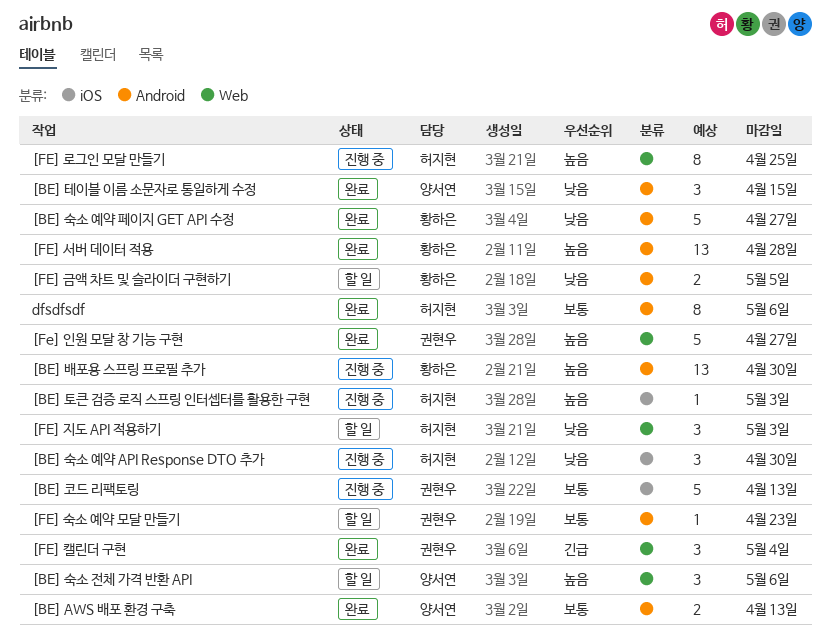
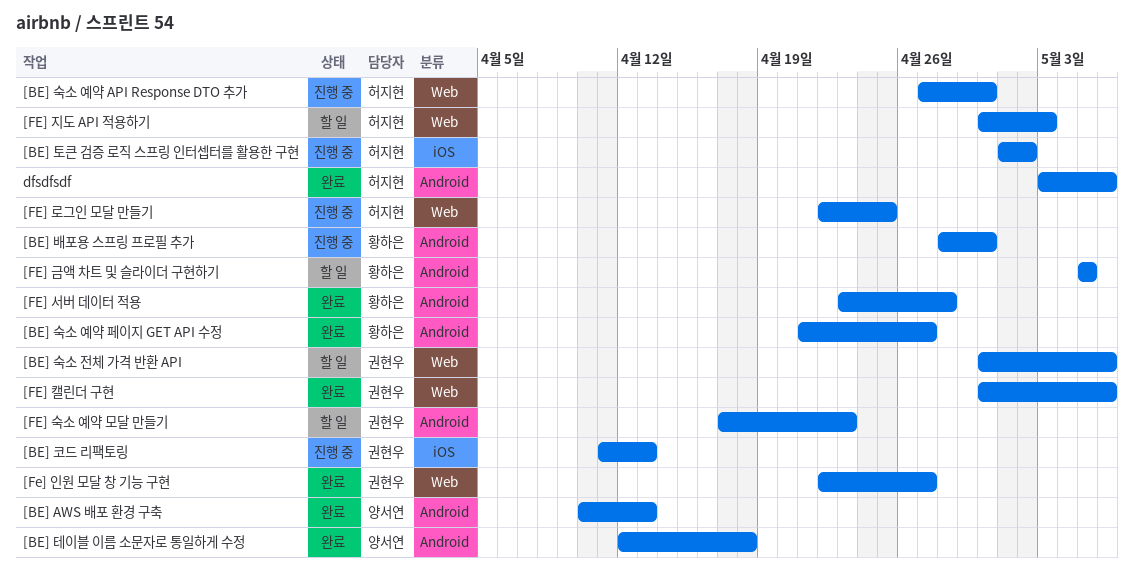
[BE] 숙소 예약 API Response DTO 추가, label: iOS -> Web
[BE] 숙소 전체 가격 반환 API, owner: 양서연 -> 권현우
[BE] 테이블 이름 소문자로 통일하게 수정, due: Apr 15 -> Apr 18
[BE] 토큰 검증 로직 스프링 인터셉터를 활용한 구현, due: May 3 -> May 2
[FE] 캘린더 구현, due: May 4 -> May 6

